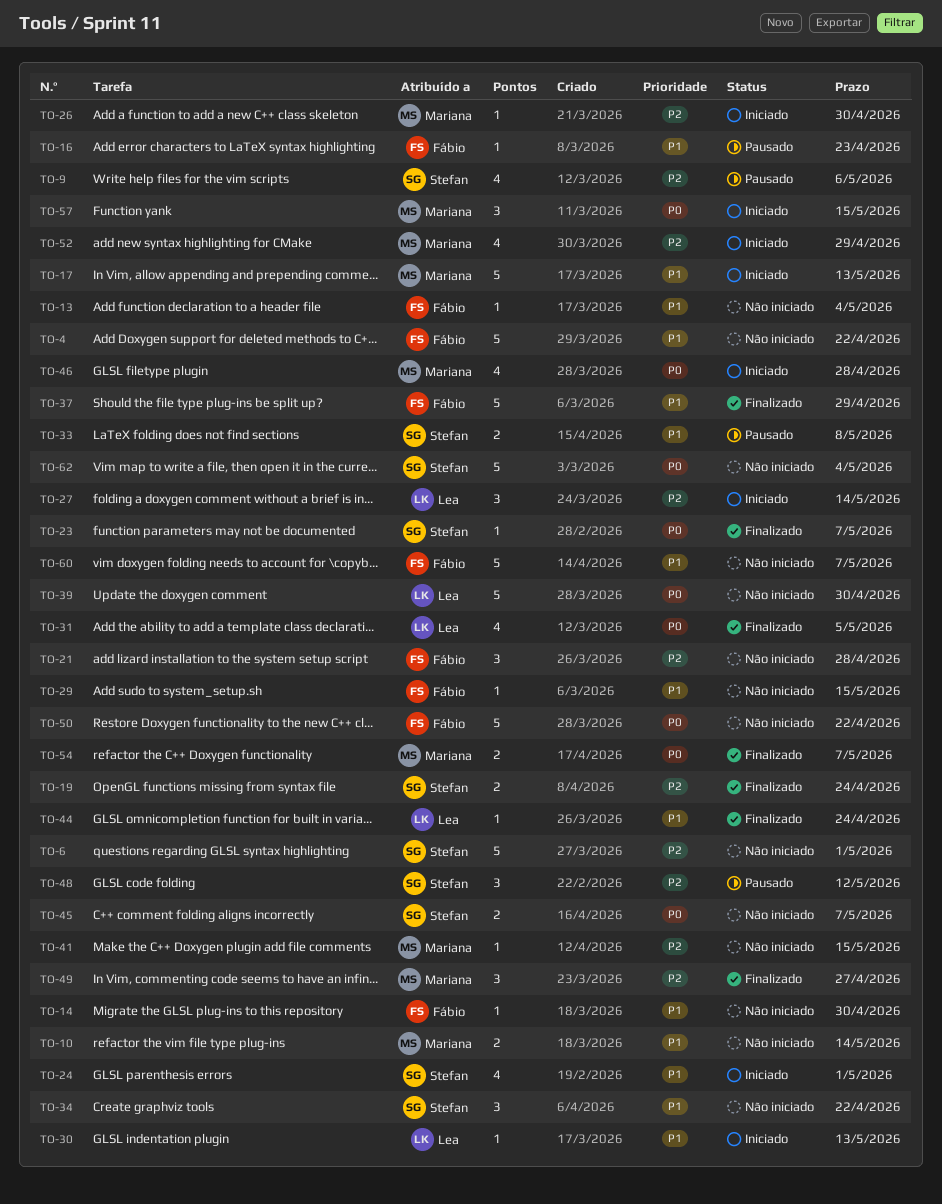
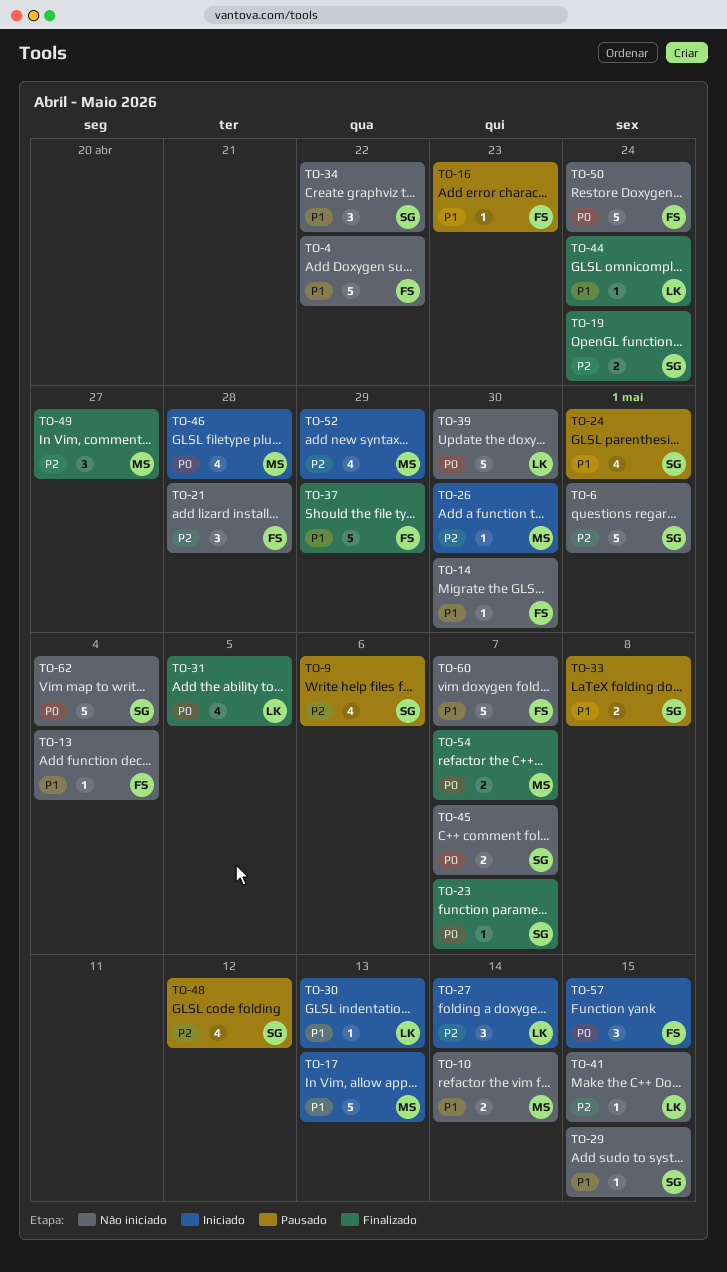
TO-24, status: Iniciado -> Pausado
TO-29, owner: Fábio -> Stefan
TO-41, owner: Mariana -> Lea
TO-48, estimate: 3 -> 4
TO-50, due: Apr 22 -> Apr 24
TO-57, owner: Mariana -> Fábio

